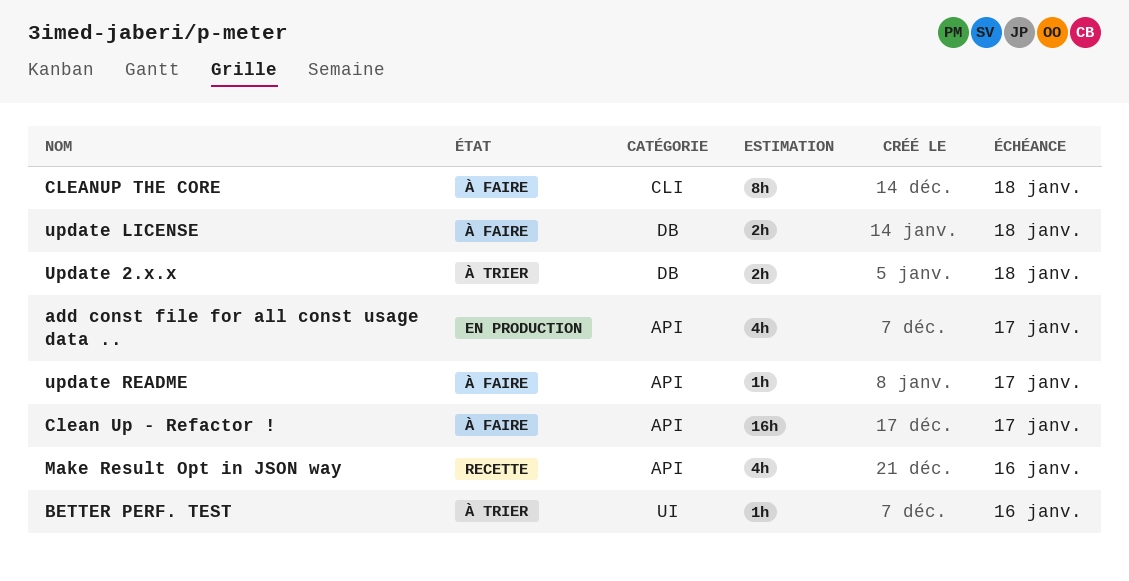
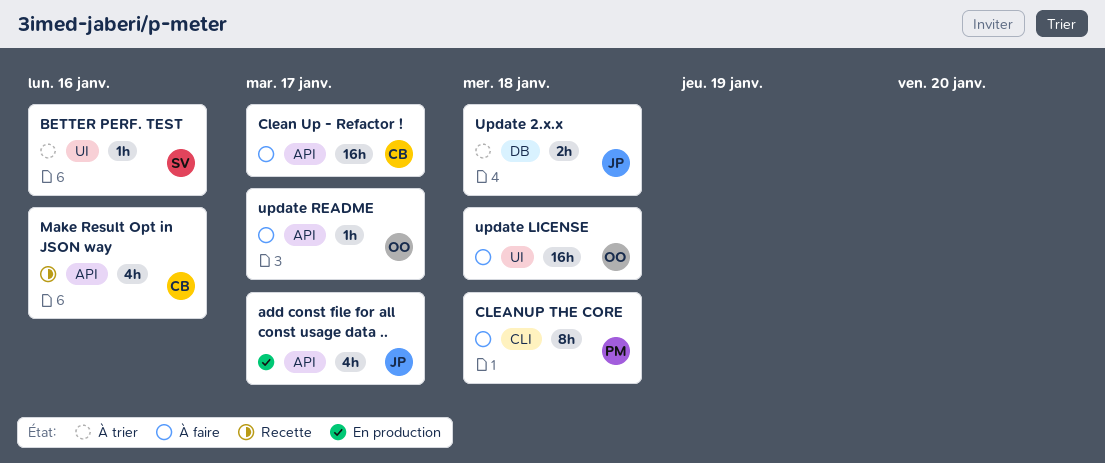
update LICENSE, label: DB -> UI
update LICENSE, estimate: 2h -> 16h

